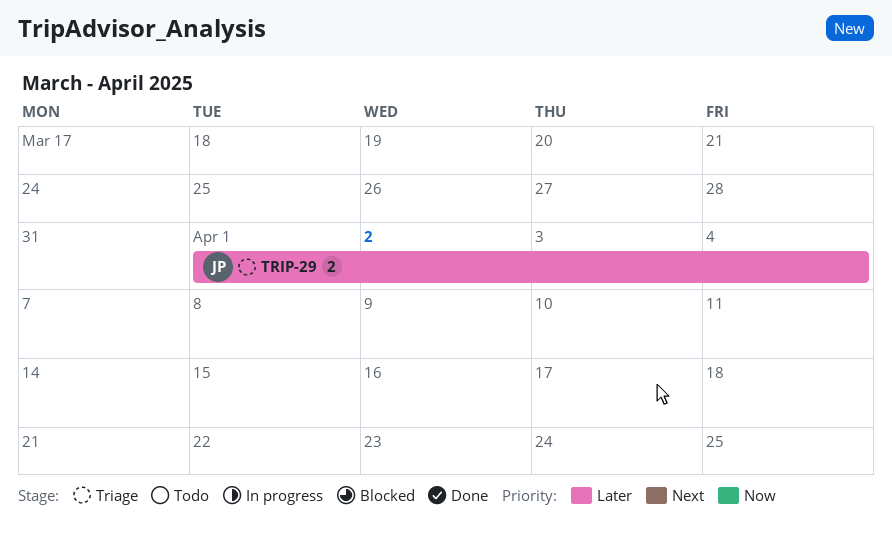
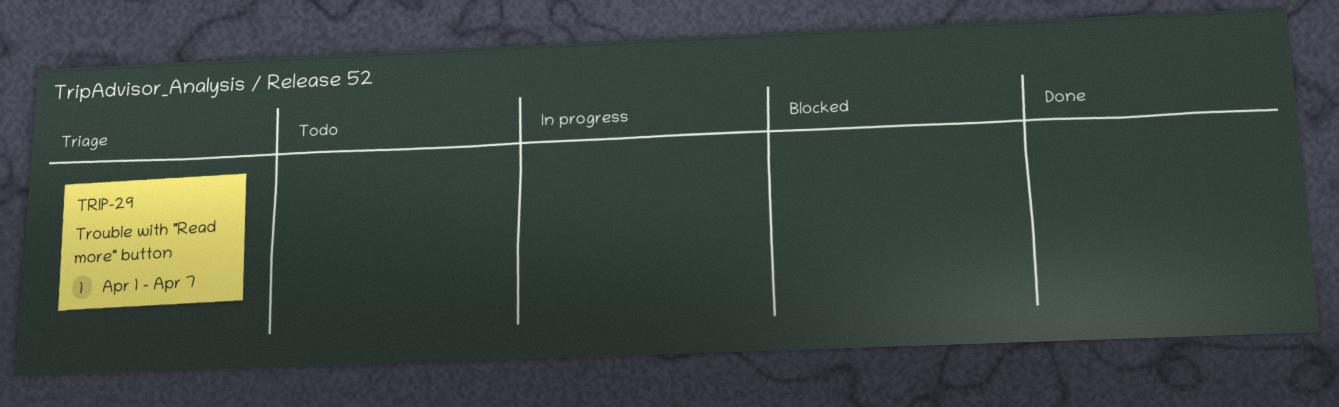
TRIP-29, estimate: 2 -> 1
TRIP-29, due: Apr 4 -> Apr 7

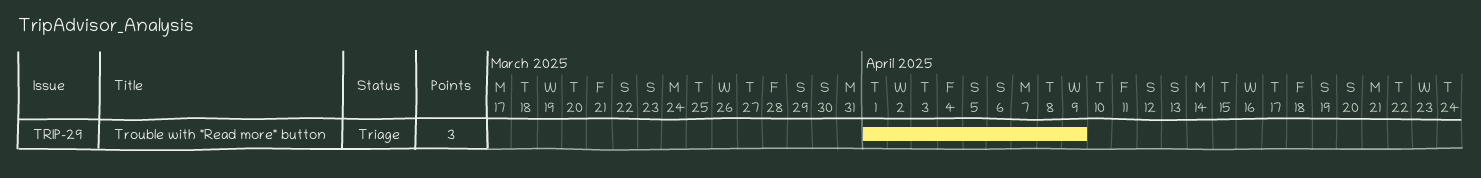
TRIP-29, estimate: 1 -> 3
TRIP-29, due: Apr 7 -> Apr 9

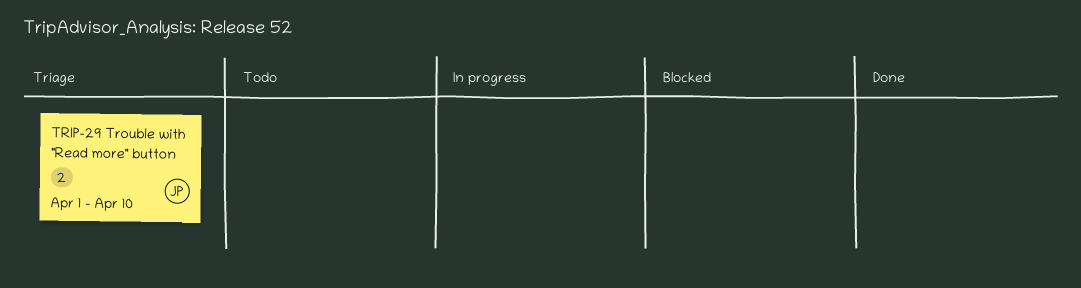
TRIP-29, estimate: 3 -> 2
TRIP-29, due: Apr 9 -> Apr 10

